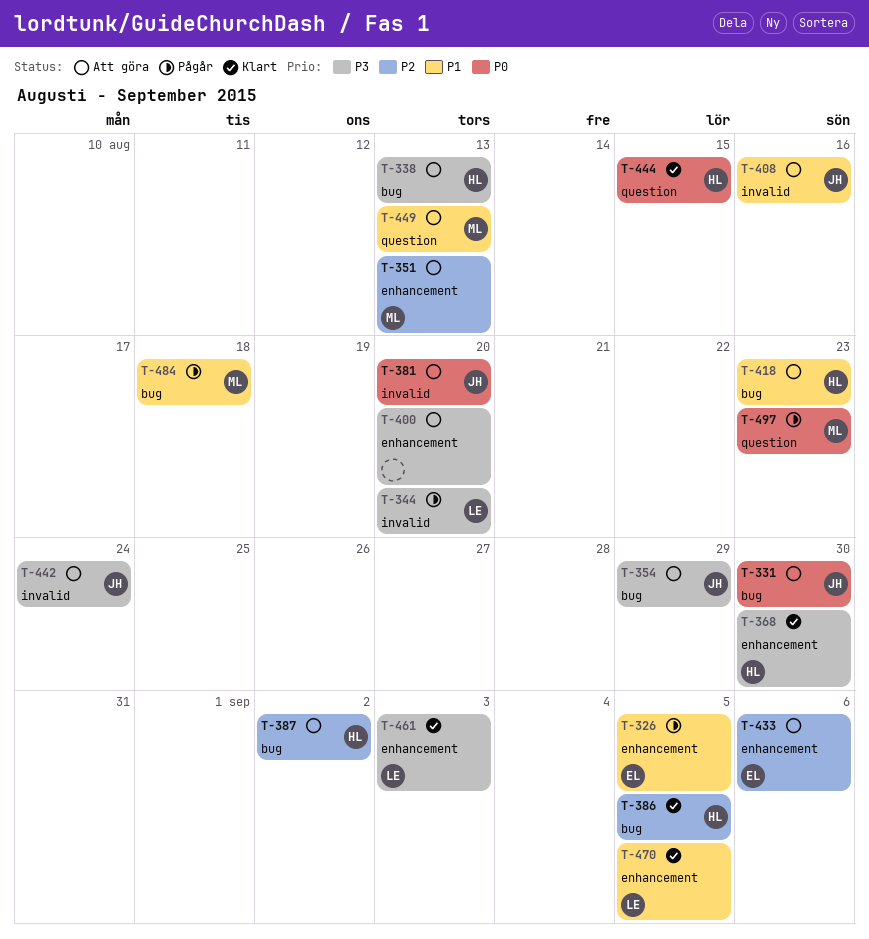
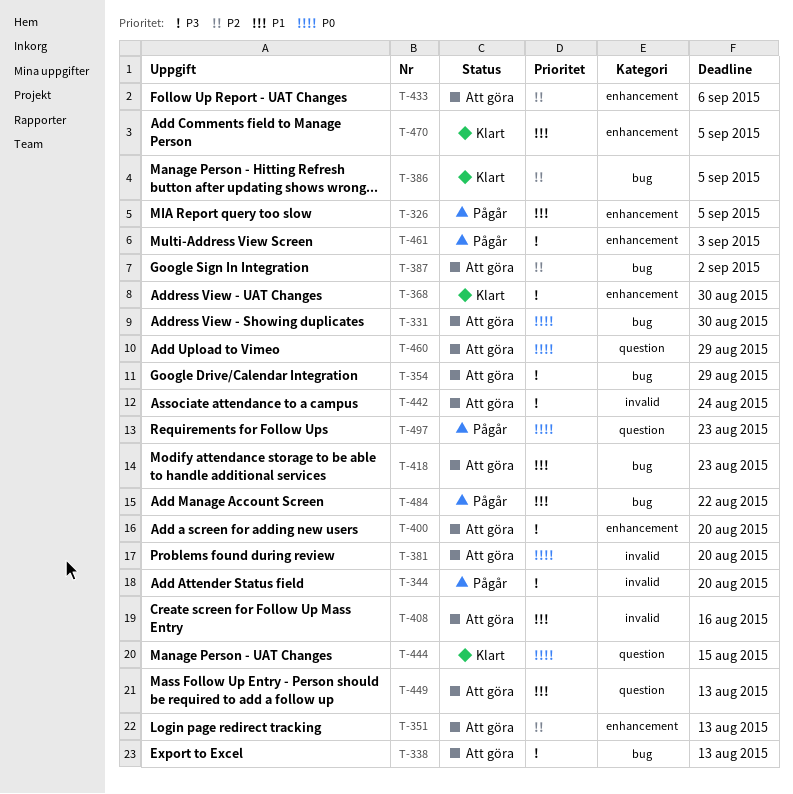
T-460: none -> present
T-461, status: Klart -> Pågår
T-484, due: Aug 18 -> Aug 22

